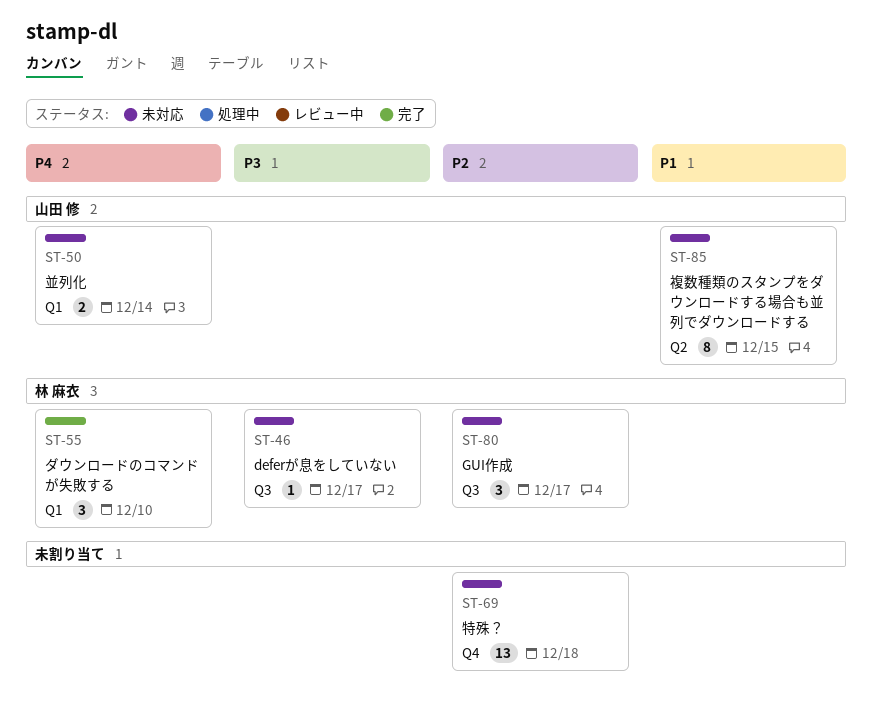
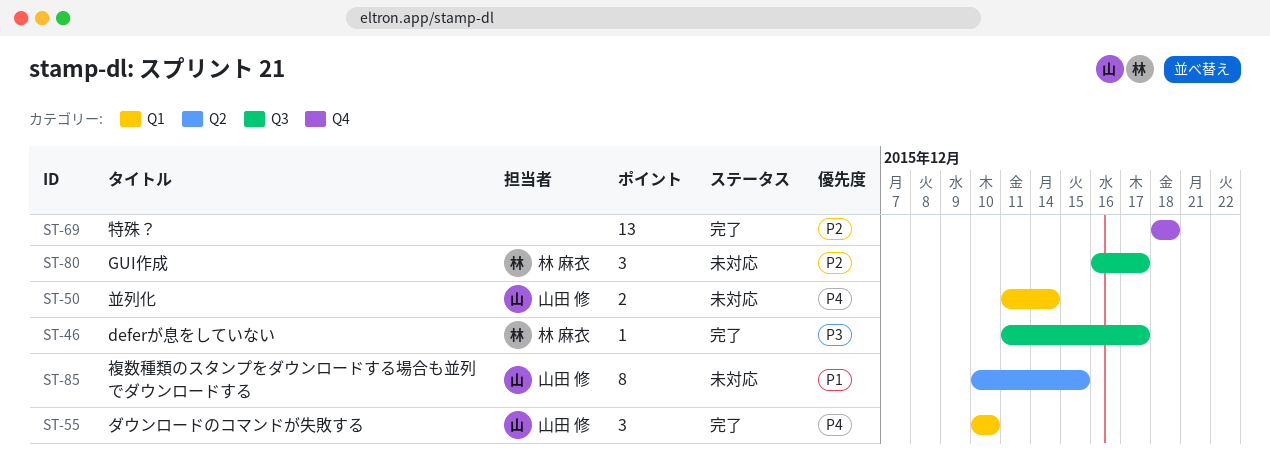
ST-46, status: 未対応 -> 完了
ST-55, owner: 林 麻衣 -> 山田 修
ST-69, status: 未対応 -> 完了

